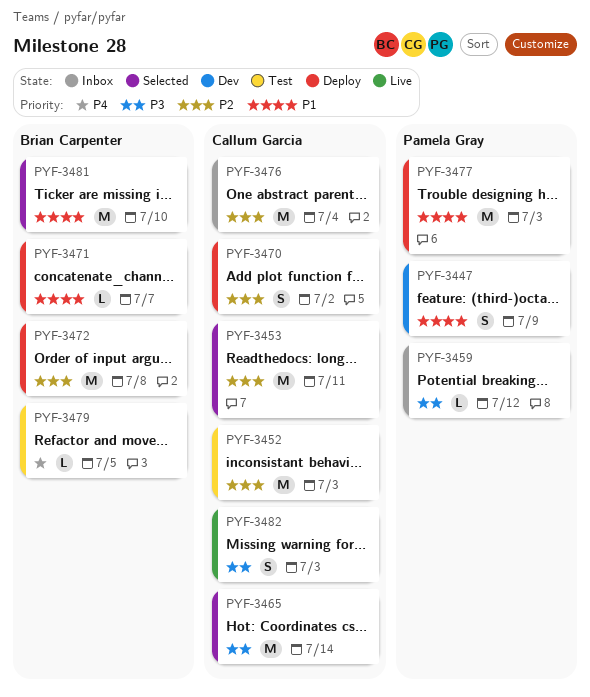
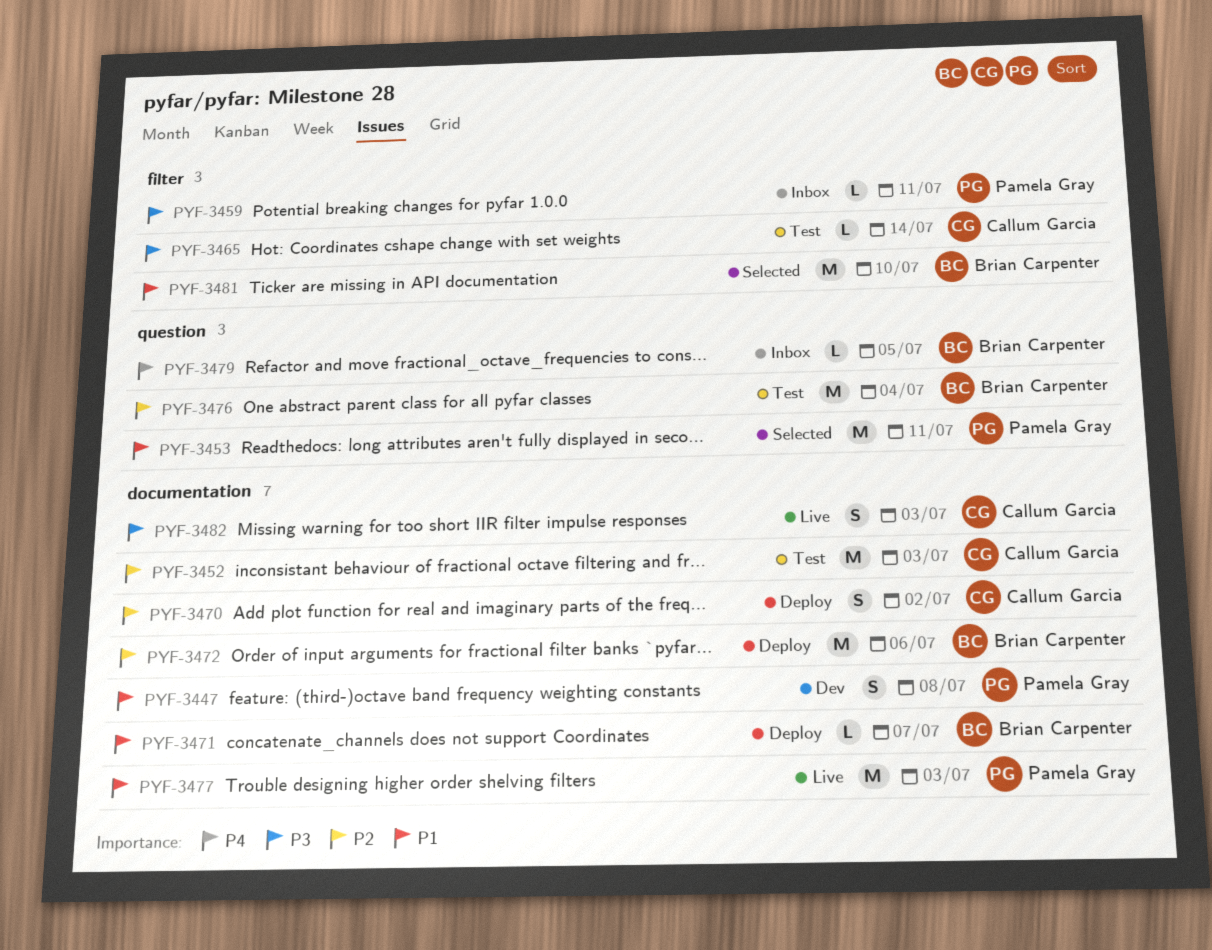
PYF-3447, due: Jul 9 -> Jul 8
PYF-3453, owner: Callum Garcia -> Pamela Gray
PYF-3453, priority: P2 -> P1
PYF-3459, due: Jul 12 -> Jul 11
PYF-3465, status: Selected -> Test
PYF-3465, estimate: M -> L
PYF-3472, due: Jul 8 -> Jul 6
PYF-3476, status: Inbox -> Test
PYF-3476, owner: Callum Garcia -> Brian Carpenter
PYF-3477, status: Deploy -> Live
PYF-3479, status: Test -> Inbox

